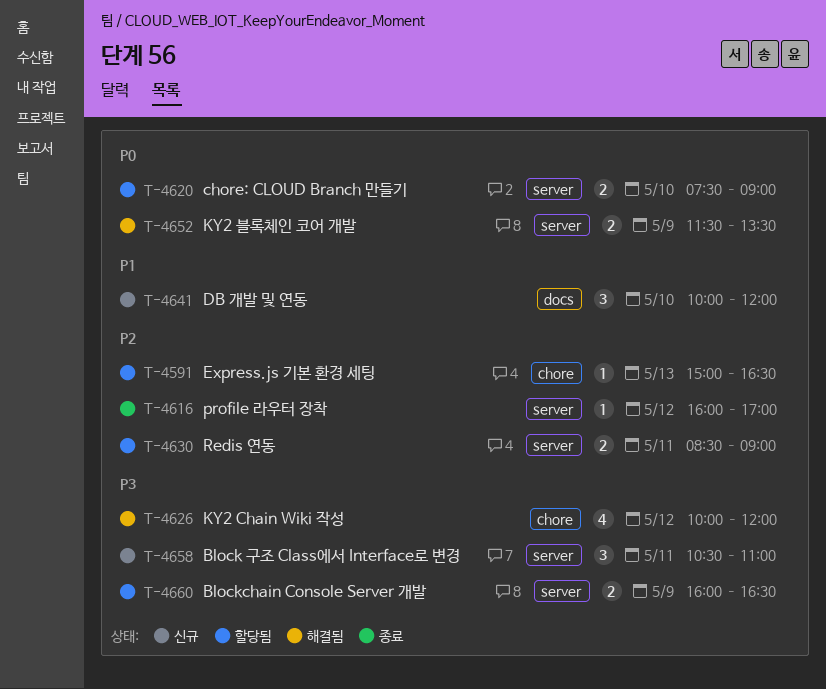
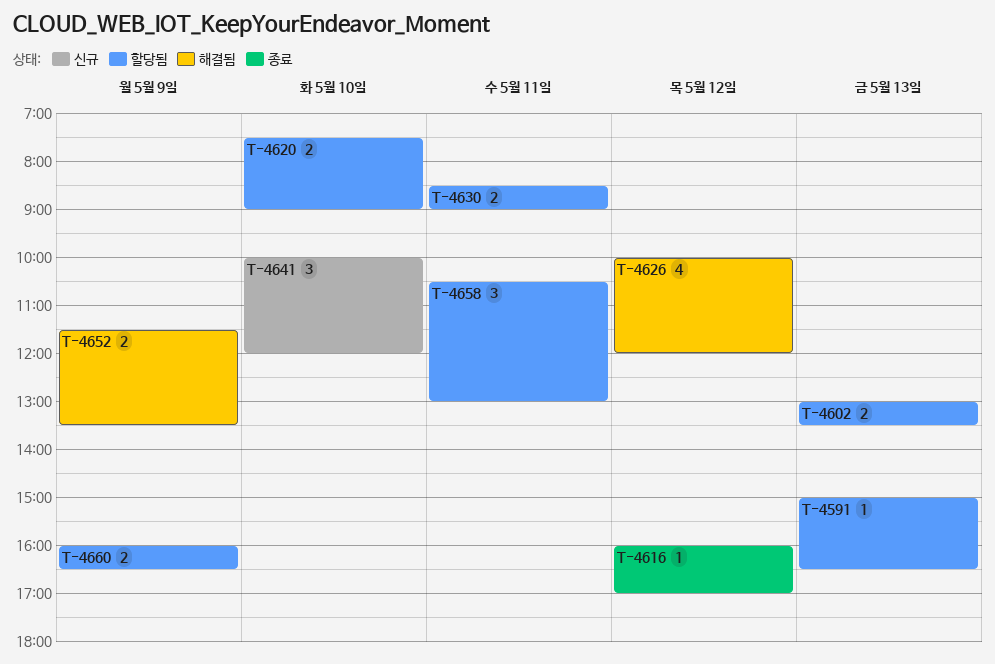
T-4602: none -> present
T-4658, status: 신규 -> 할당됨
T-4658, ends: 11:00 -> 13:00

